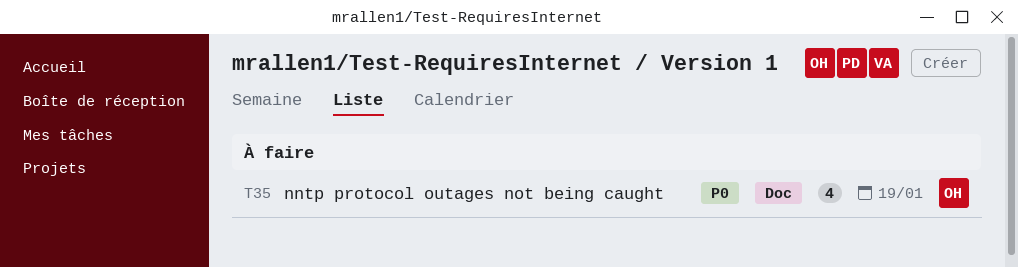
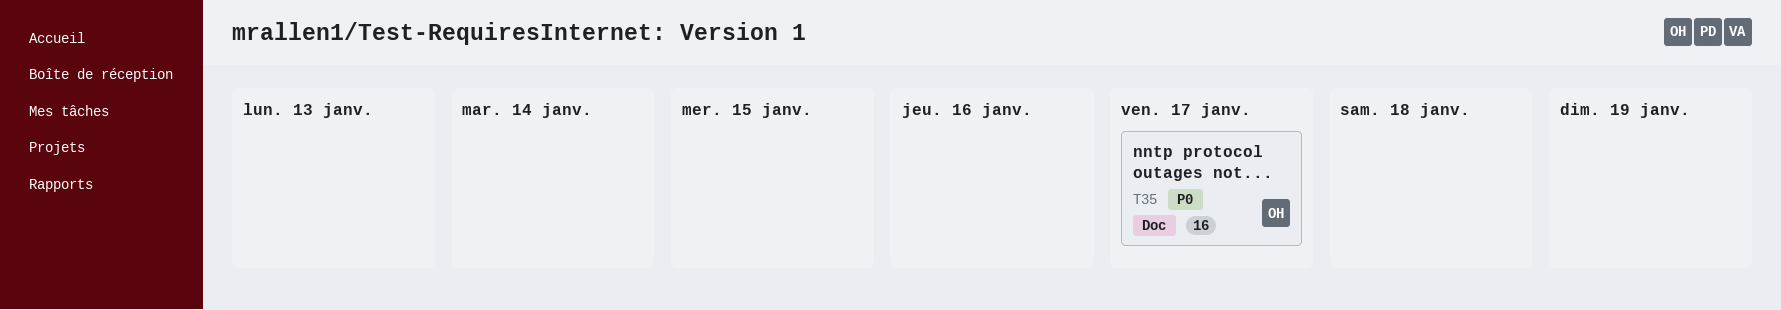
T35, estimate: 4 -> 16
T35, due: Jan 19 -> Jan 17

